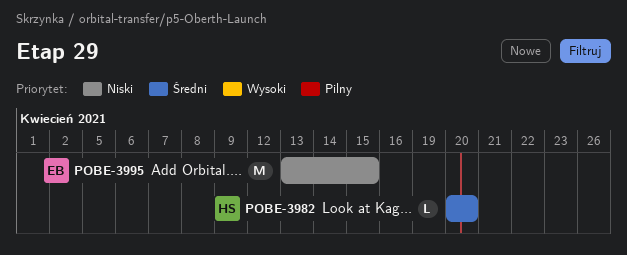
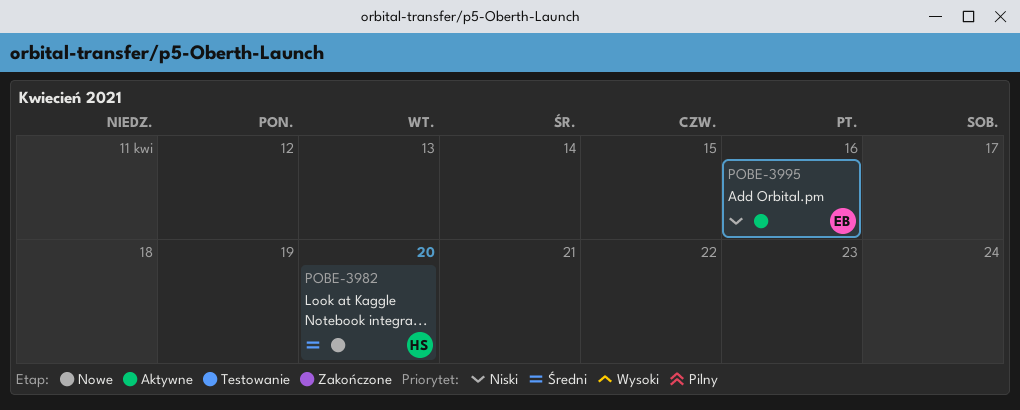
POBE-3995, due: Apr 15 -> Apr 16

